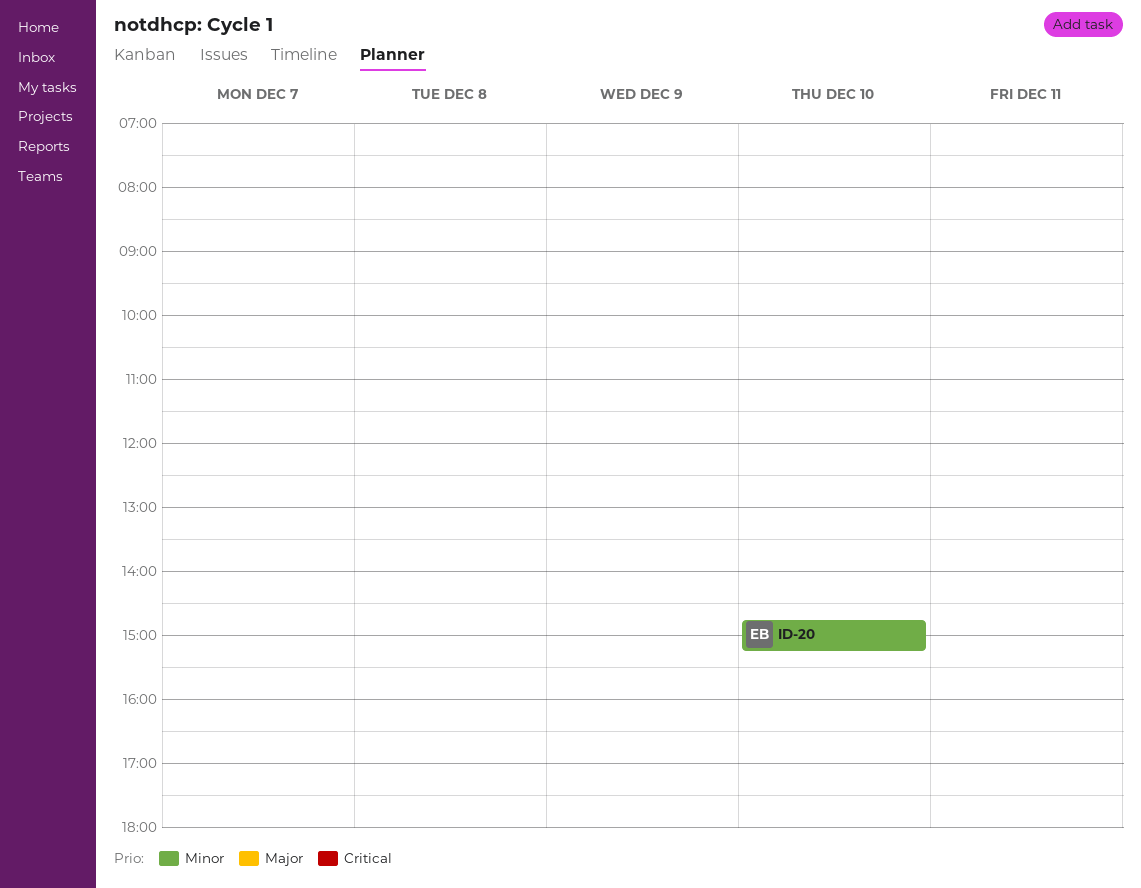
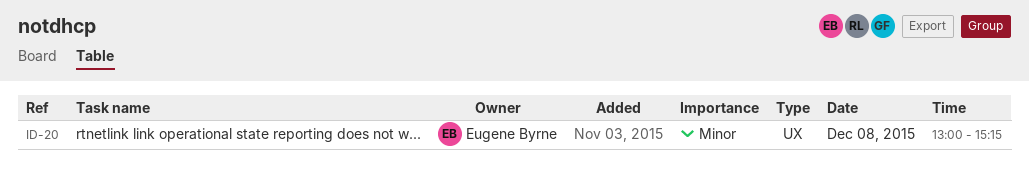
ID-20, day: Dec 10 -> Dec 8
ID-20, begins: 14:45 -> 13:00

